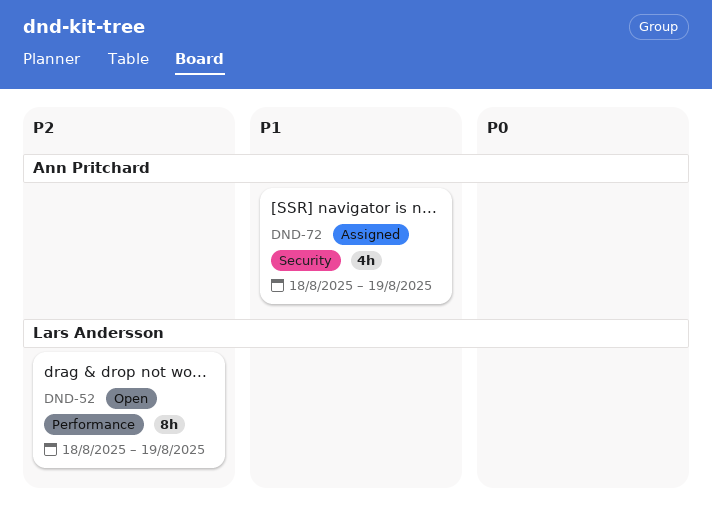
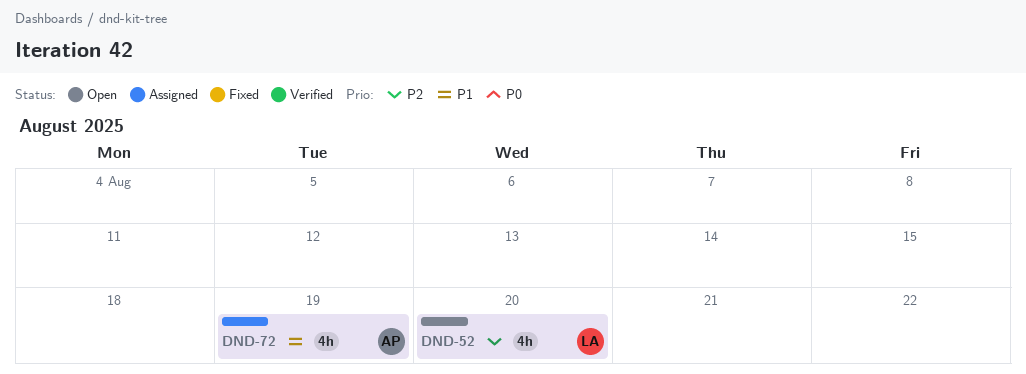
DND-52, estimate: 8h -> 4h
DND-52, due: Aug 19 -> Aug 20

